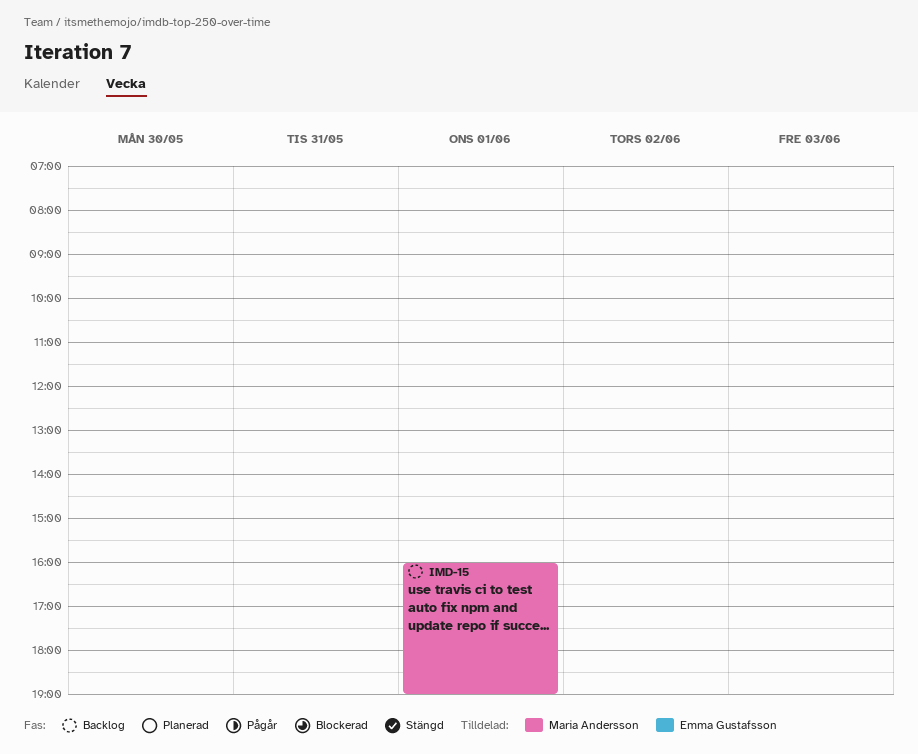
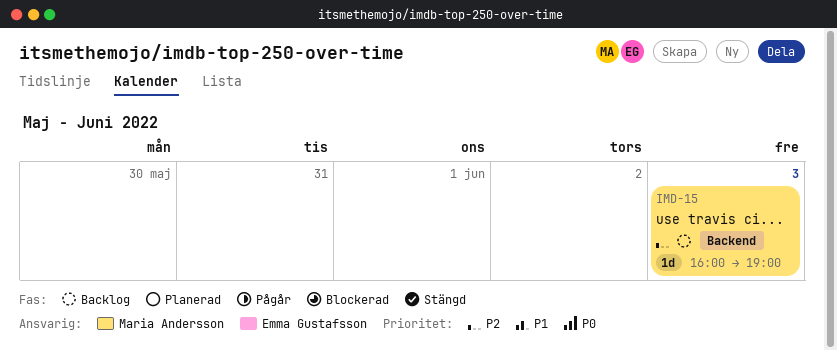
IMD-15, day: Jun 1 -> Jun 3

